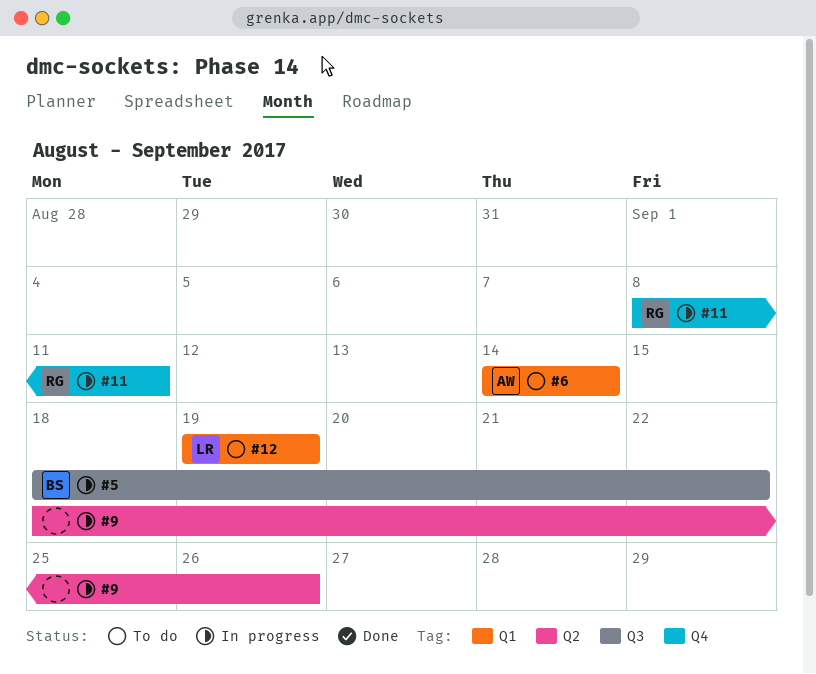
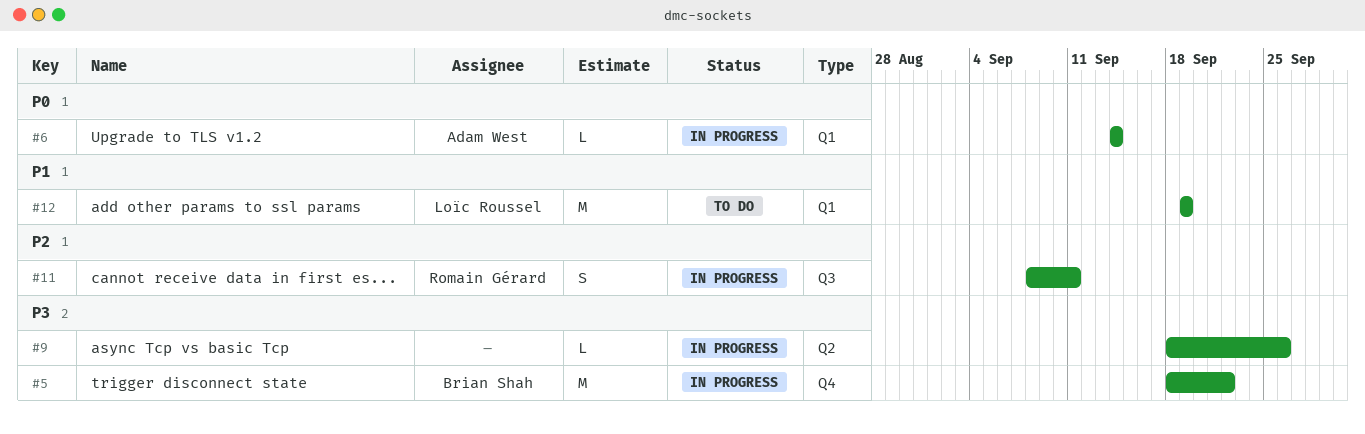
#5, label: Q3 -> Q4
#6, status: To do -> In progress
#11, label: Q4 -> Q3

